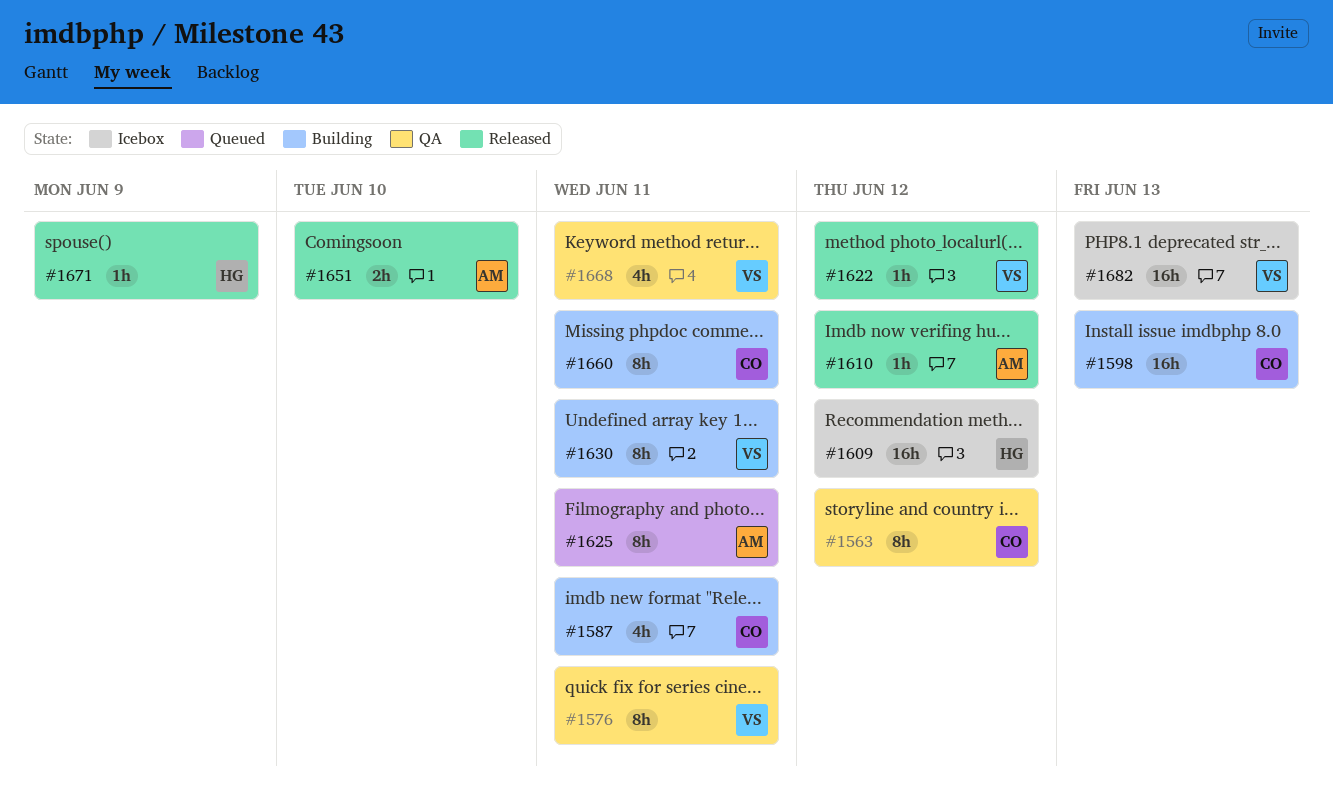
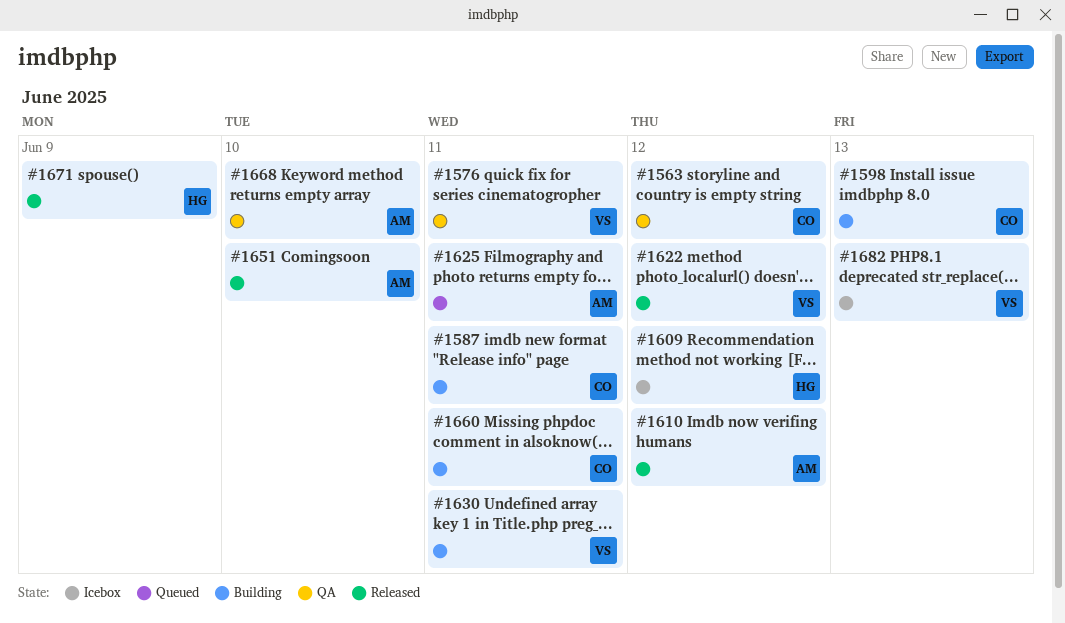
#1668, owner: VS -> AM
#1668, due: Jun 11 -> Jun 10

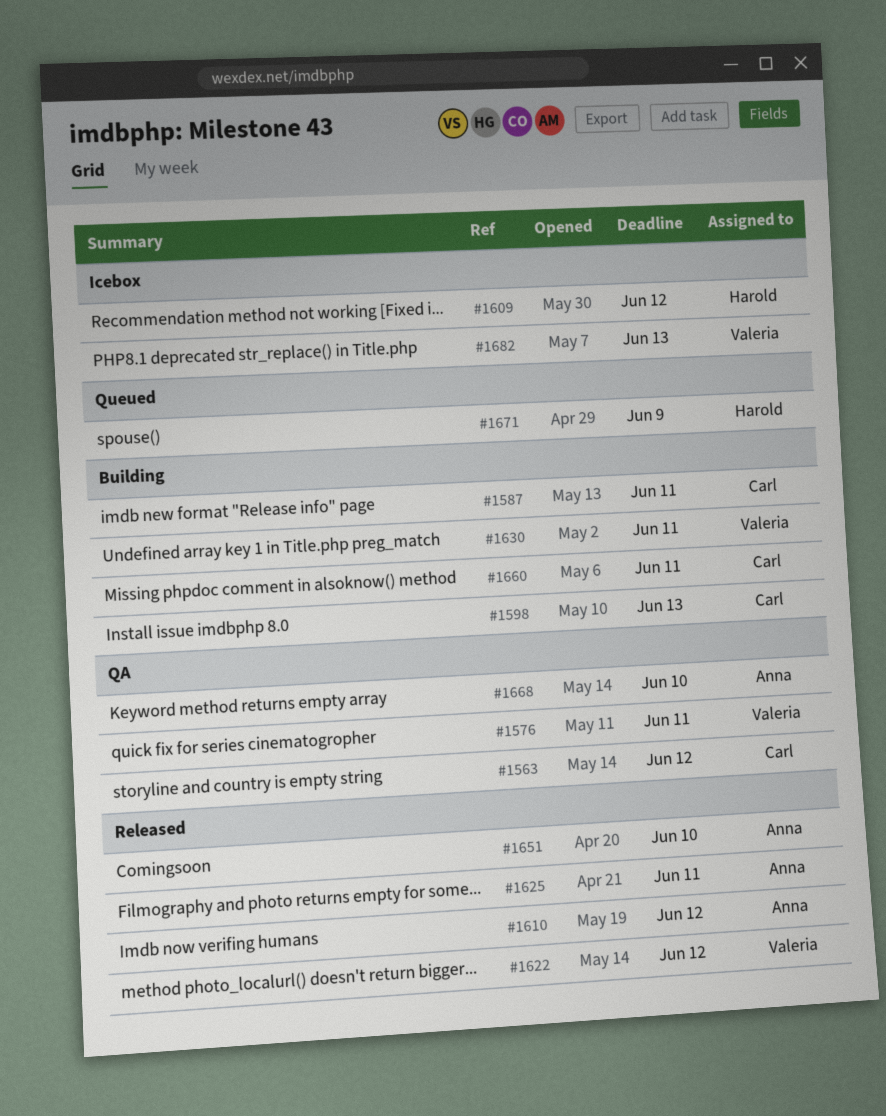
#1625, status: Queued -> Released
#1671, status: Released -> Queued

